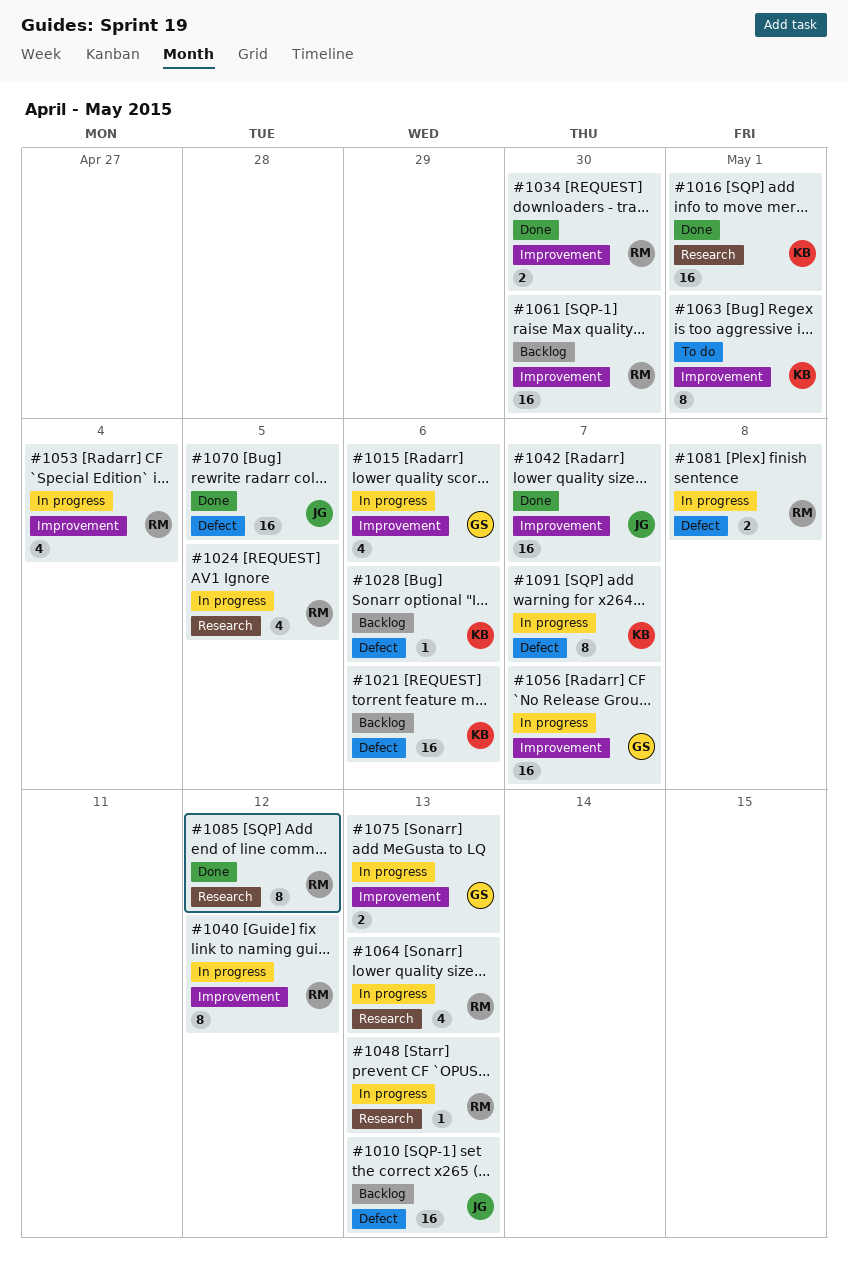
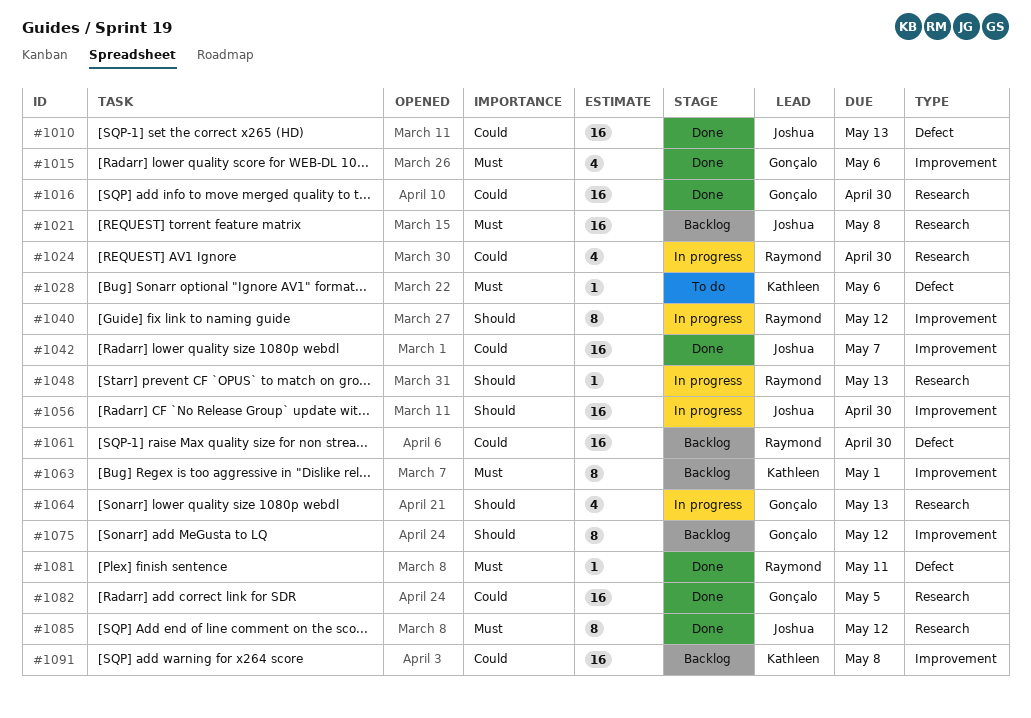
#1010, status: Backlog -> Done
#1015, status: In progress -> Done
#1016, owner: Kathleen -> Gonçalo
#1016, due: May 1 -> Apr 30
#1021, owner: Kathleen -> Joshua
#1021, label: Defect -> Research
#1021, due: May 6 -> May 8
#1024, due: May 5 -> Apr 30
#1028, status: Backlog -> To do
#1034: present -> none
#1053: present -> none
#1056, owner: Gonçalo -> Joshua
#1056, due: May 7 -> Apr 30
#1061, label: Improvement -> Defect
#1063, status: To do -> Backlog
#1064, owner: Raymond -> Gonçalo
#1070: present -> none
#1075, status: In progress -> Backlog
#1075, estimate: 2 -> 8
#1075, due: May 13 -> May 12
#1081, status: In progress -> Done
#1081, estimate: 2 -> 1
#1081, due: May 8 -> May 11
#1082: none -> present
#1085, owner: Raymond -> Joshua
#1091, status: In progress -> Backlog
#1091, label: Defect -> Improvement
#1091, estimate: 8 -> 16
#1091, due: May 7 -> May 8

